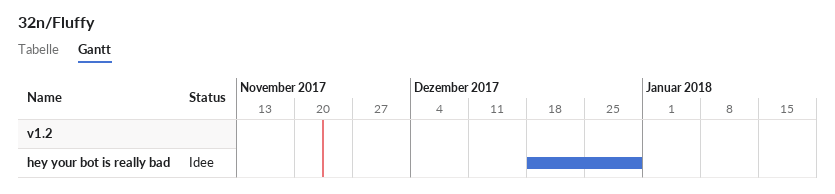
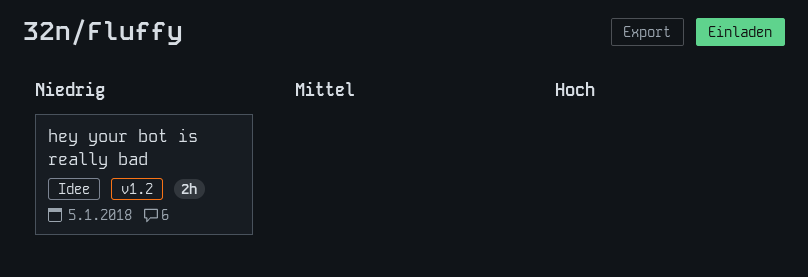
hey your bot is really bad, due: Dec 29 -> Jan 5

